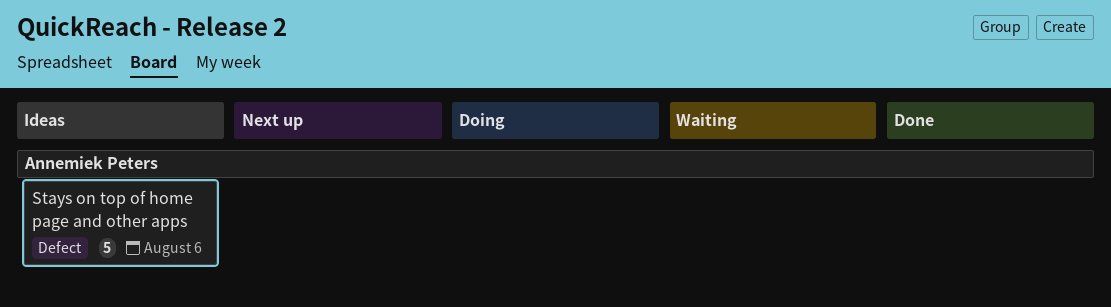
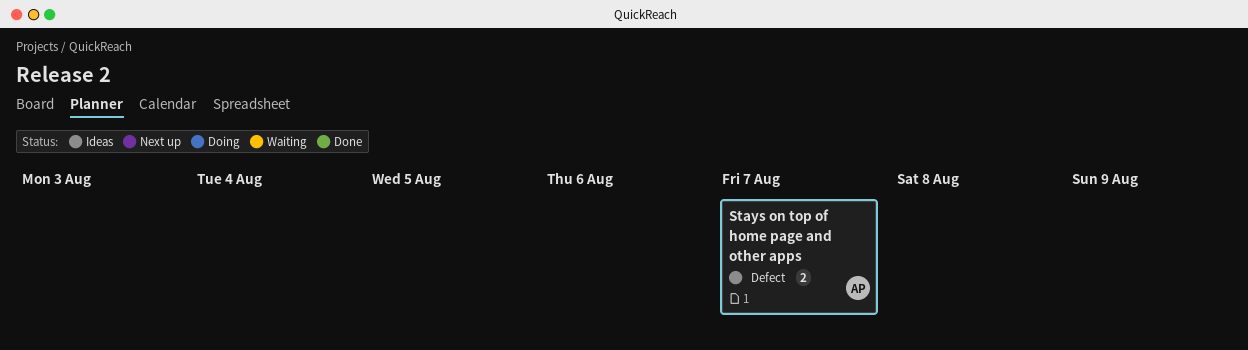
Stays on top of home page and other apps, estimate: 5 -> 2
Stays on top of home page and other apps, due: Aug 6 -> Aug 7

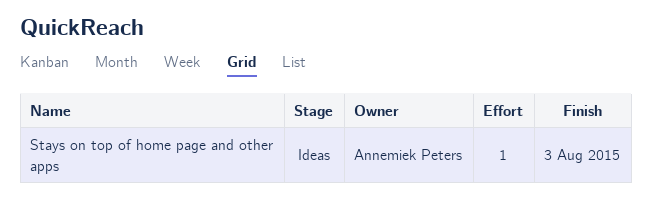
Stays on top of home page and other apps, estimate: 2 -> 1
Stays on top of home page and other apps, due: Aug 7 -> Aug 3

